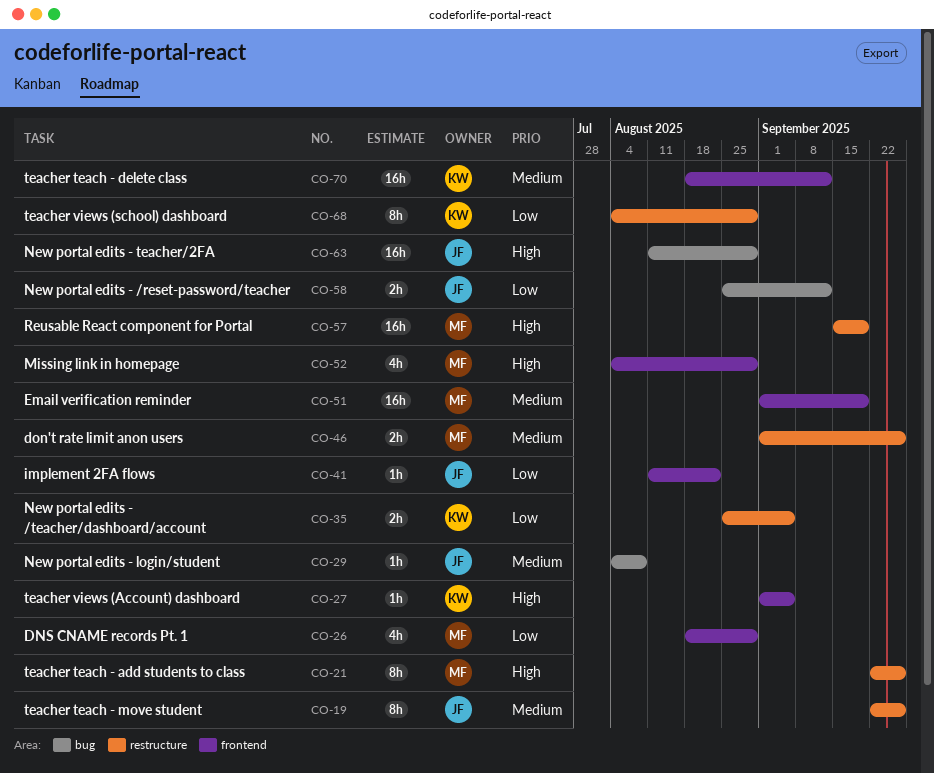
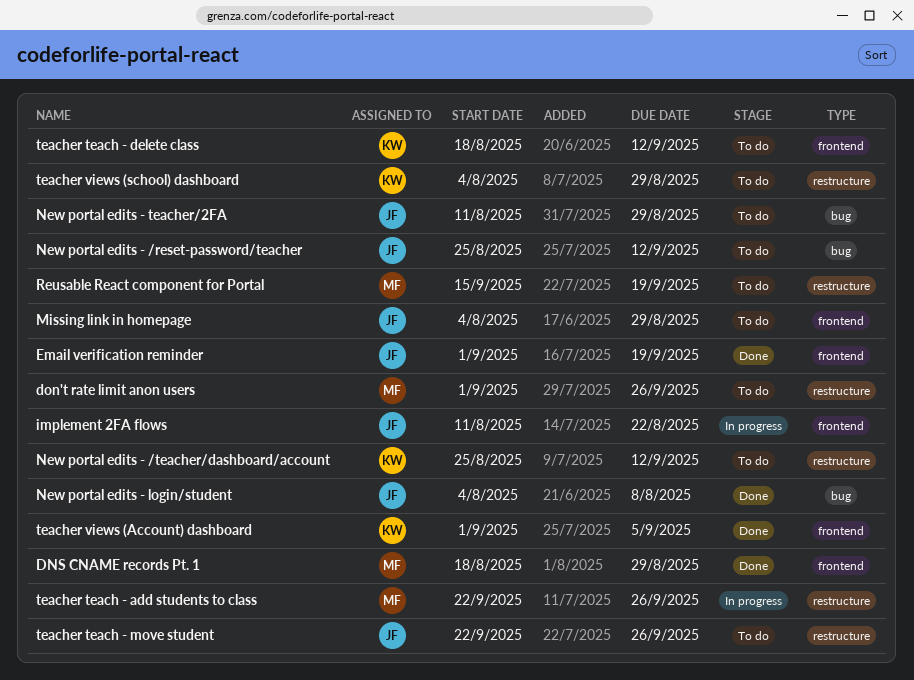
Email verification reminder, owner: MF -> JF
Missing link in homepage, owner: MF -> JF
New portal edits - /teacher/dashboard/account, due: Sep 5 -> Sep 12

